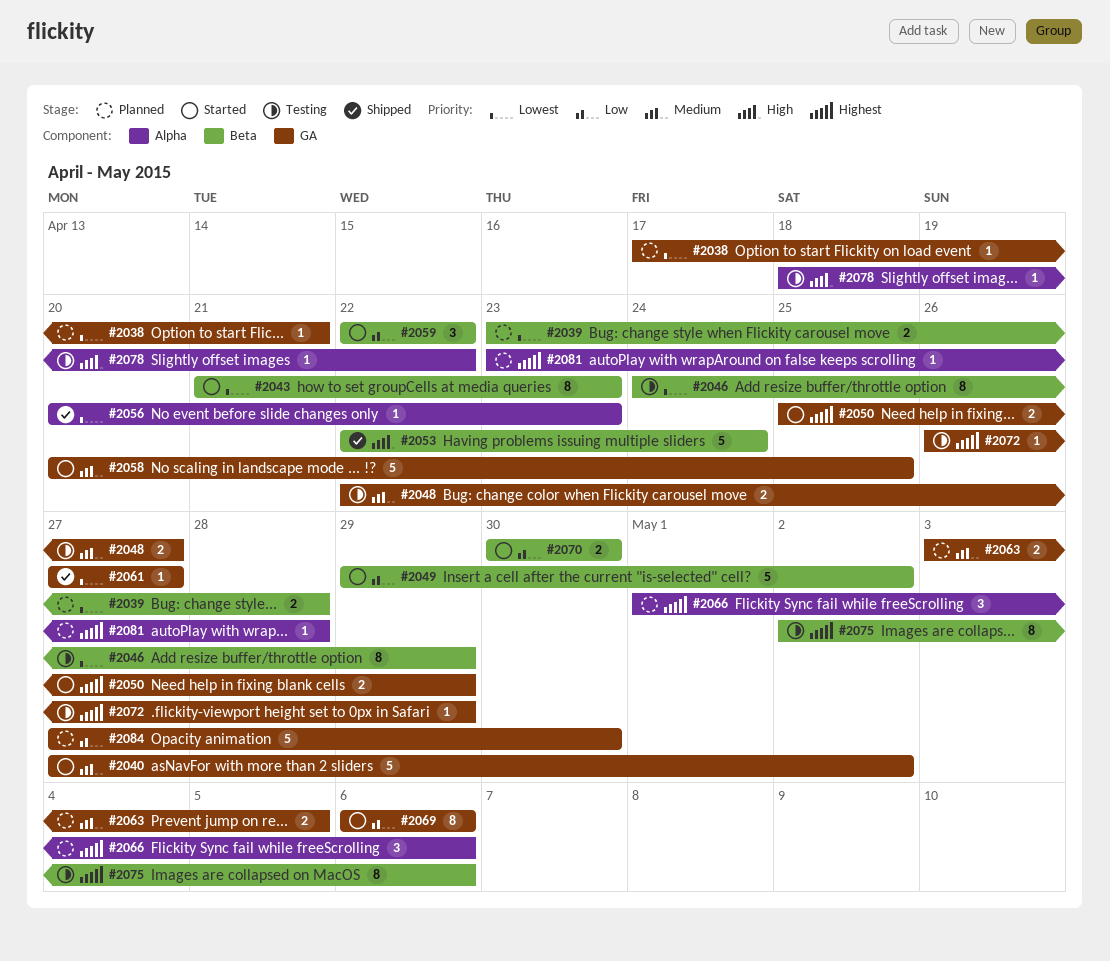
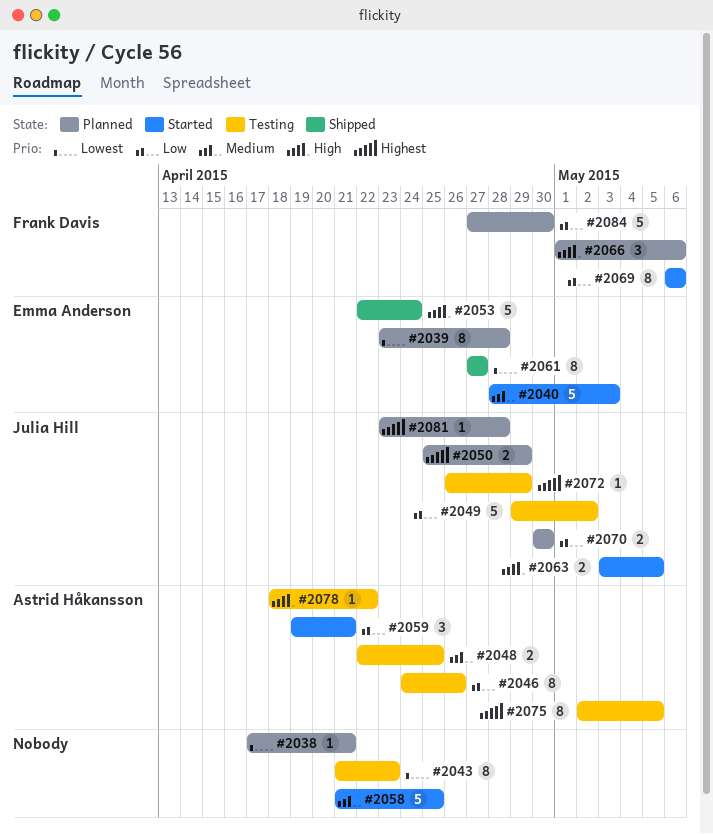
#2039, estimate: 2 -> 8
#2040, start: Apr 27 -> Apr 28
#2040, due: May 2 -> May 3
#2043, status: Started -> Testing
#2046, priority: Lowest -> Low
#2046, due: Apr 29 -> Apr 26
#2048, due: Apr 27 -> Apr 25
#2049, status: Started -> Testing
#2050, status: Started -> Planned
#2056: present -> none
#2058, start: Apr 20 -> Apr 21
#2059, start: Apr 22 -> Apr 19
#2059, due: Apr 22 -> Apr 21
#2061, estimate: 1 -> 8
#2063, status: Planned -> Started
#2063, priority: Medium -> High
#2066, priority: Highest -> High
#2070, status: Started -> Planned
#2075, due: May 6 -> May 5

